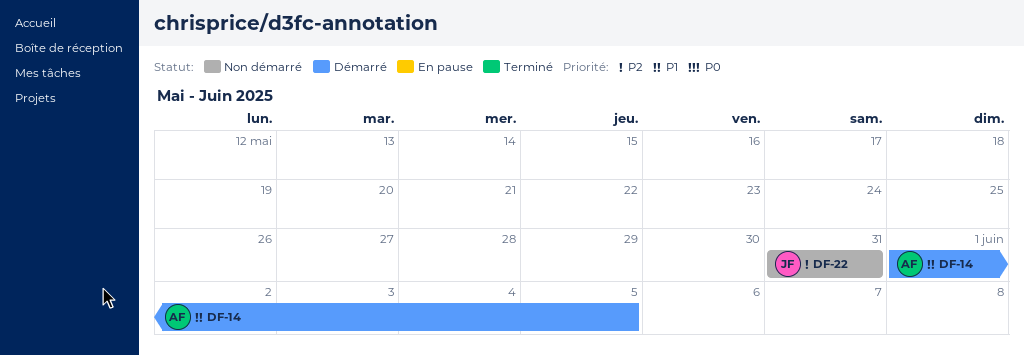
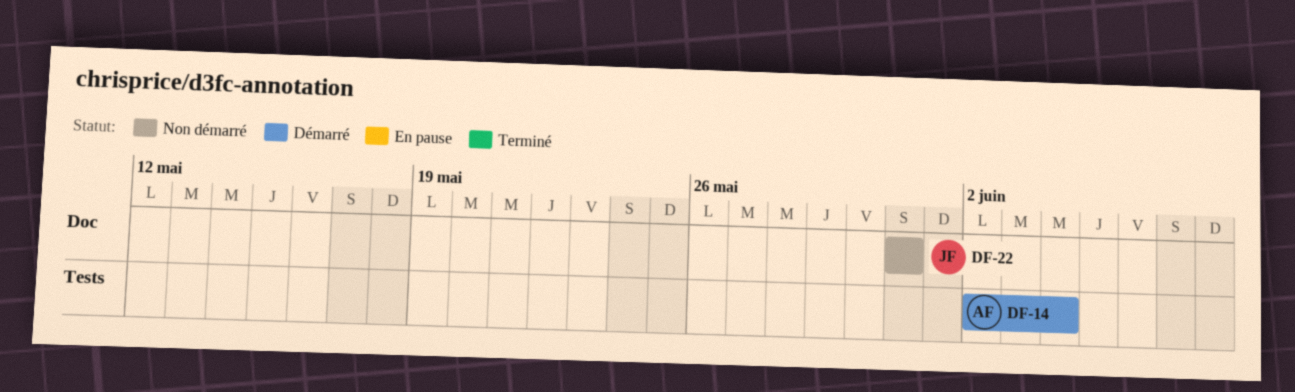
DF-14, start: Jun 1 -> Jun 2
DF-14, due: Jun 5 -> Jun 4

